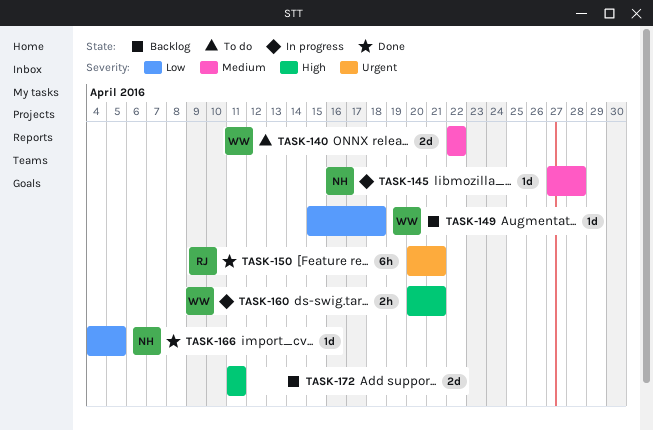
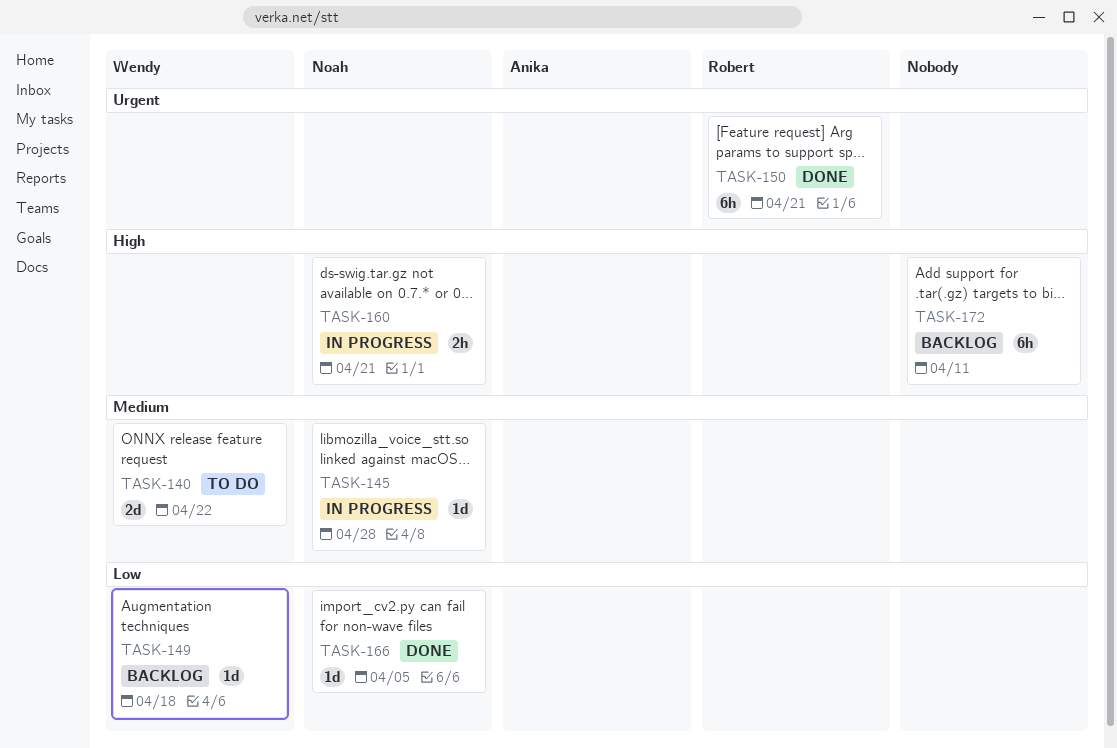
TASK-160, owner: Wendy -> Noah
TASK-172, estimate: 2d -> 6h

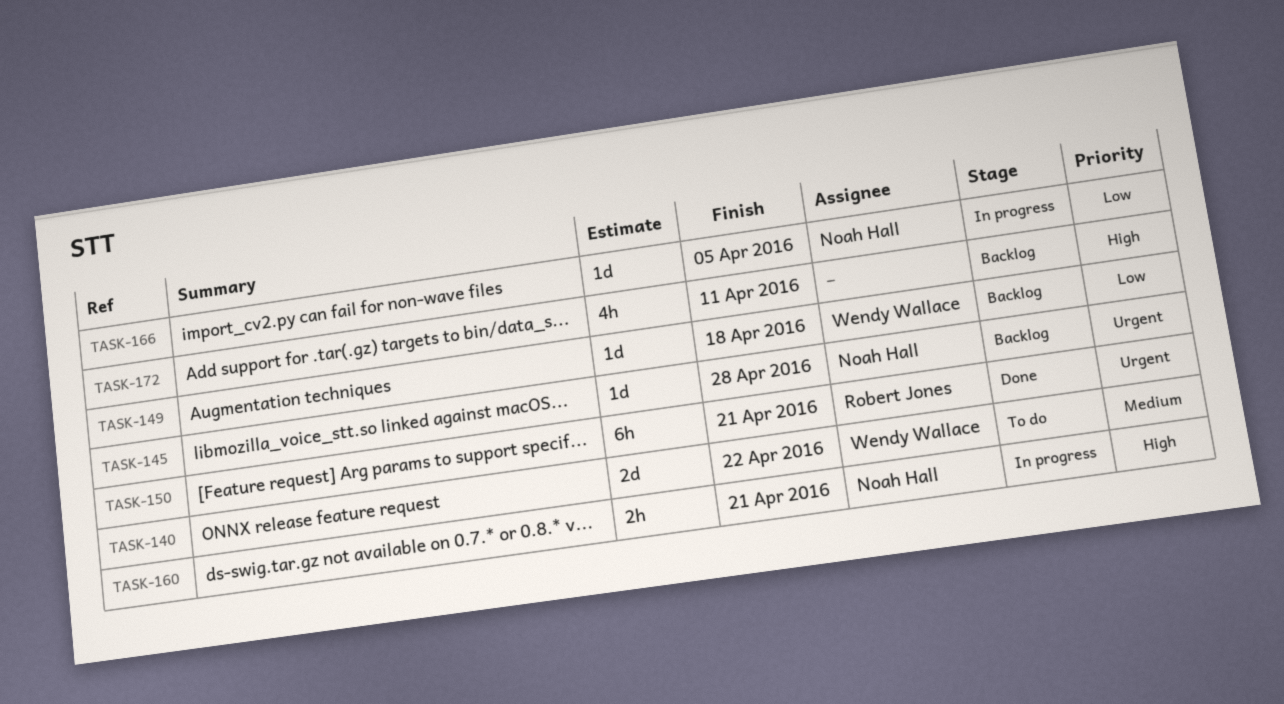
TASK-145, status: In progress -> Backlog
TASK-145, priority: Medium -> Urgent
TASK-166, status: Done -> In progress
TASK-172, estimate: 6h -> 4h

